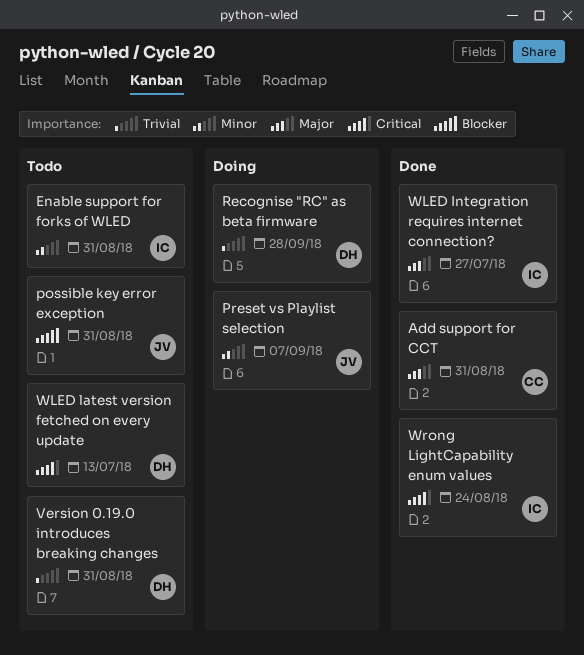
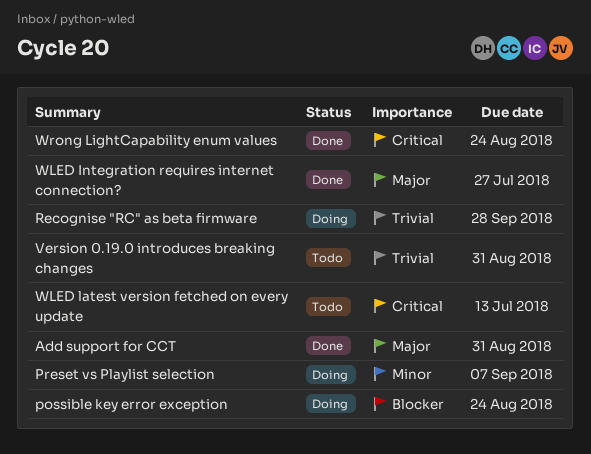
Enable support for forks of WLED: present -> none
possible key error exception, status: Todo -> Doing
possible key error exception, due: Aug 31 -> Aug 24

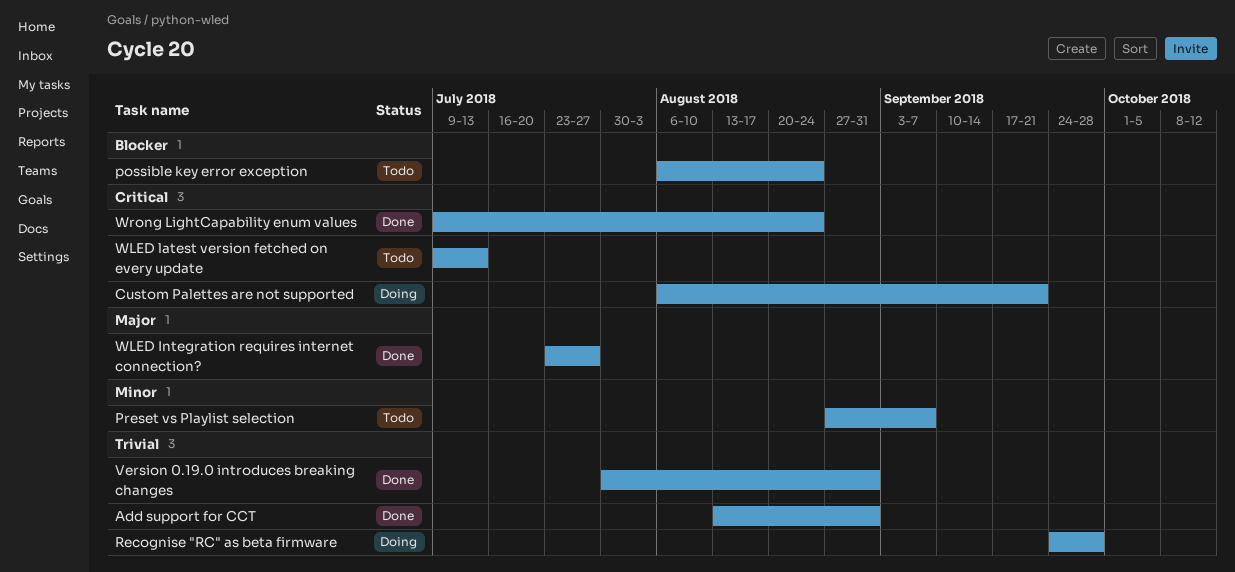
Add support for CCT, priority: Major -> Trivial
Custom Palettes are not supported: none -> present
possible key error exception, status: Doing -> Todo
Preset vs Playlist selection, status: Doing -> Todo
Version 0.19.0 introduces breaking changes, status: Todo -> Done

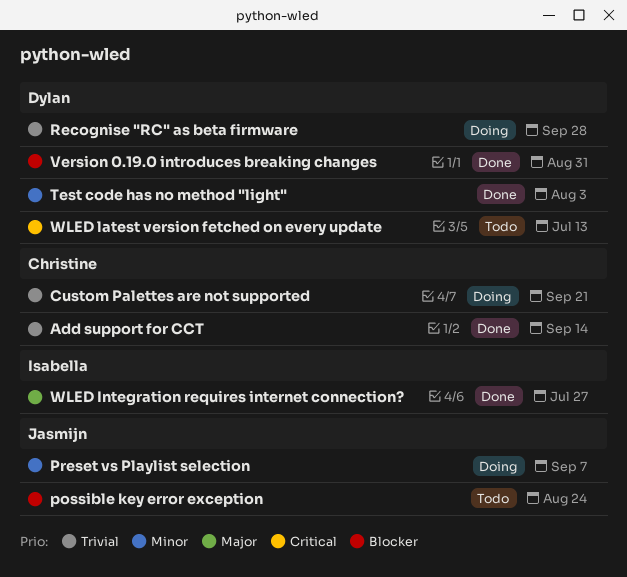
Add support for CCT, due: Aug 31 -> Sep 14
Custom Palettes are not supported, priority: Critical -> Trivial
Preset vs Playlist selection, status: Todo -> Doing
Test code has no method "light": none -> present
Version 0.19.0 introduces breaking changes, priority: Trivial -> Blocker
Wrong LightCapability enum values: present -> none

